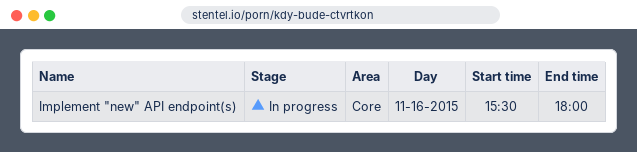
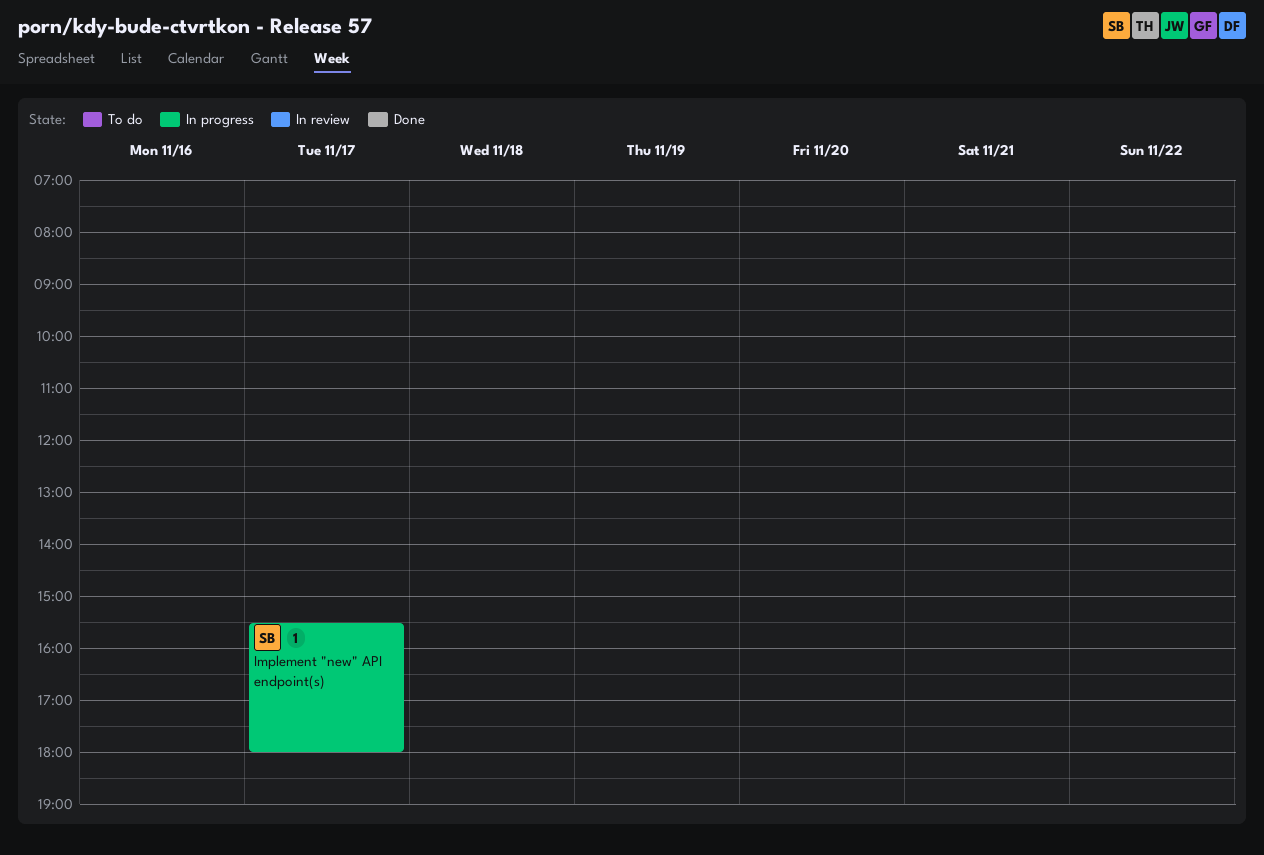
Implement "new" API endpoint(s), day: Nov 16 -> Nov 17

